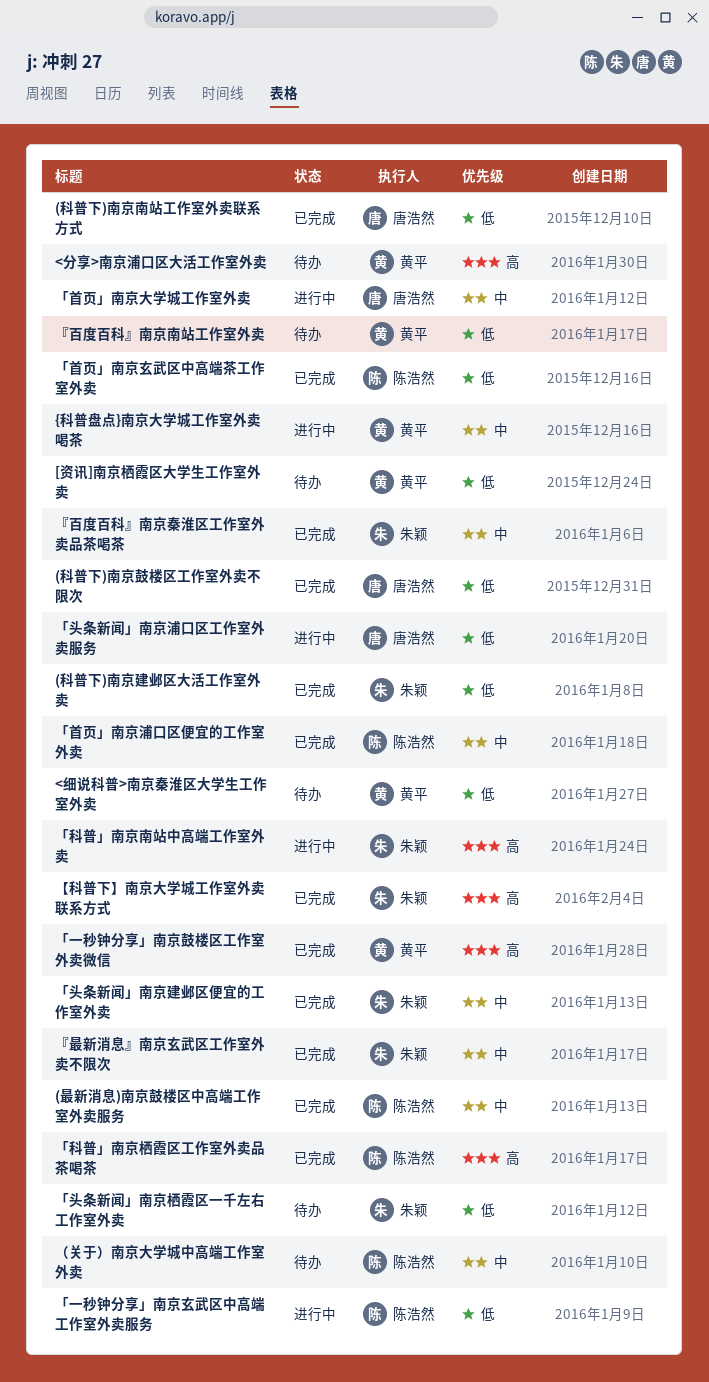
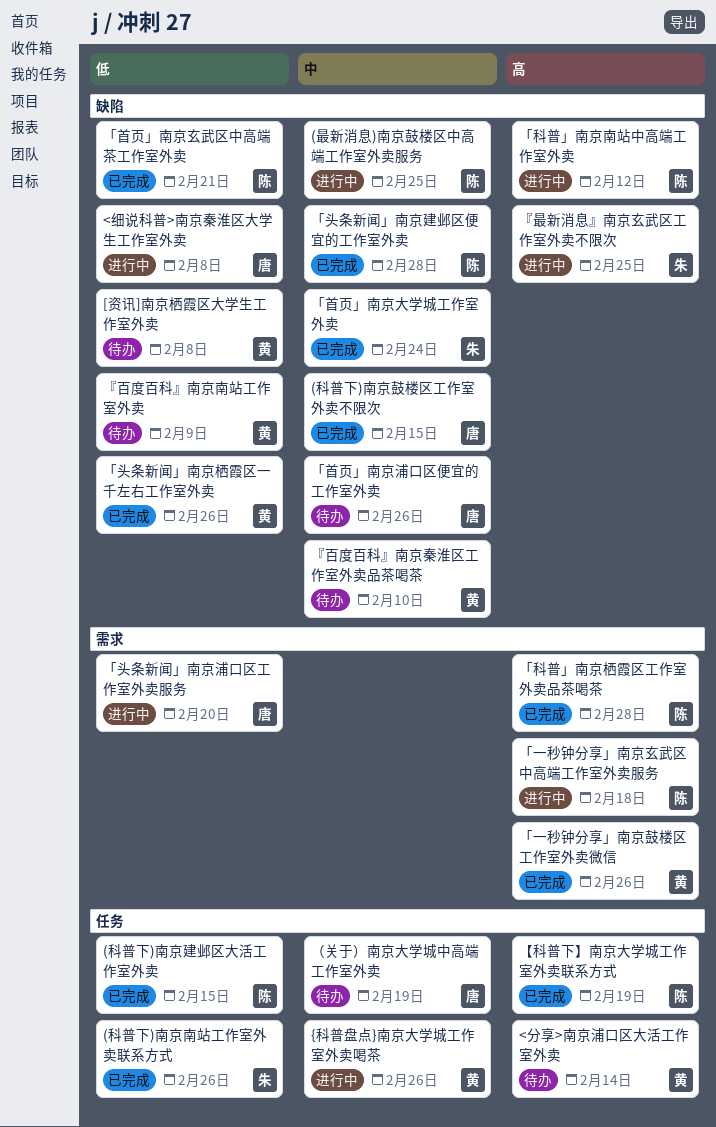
(最新消息)南京鼓楼区中高端工作室外卖服务, status: 已完成 -> 进行中
(科普下)南京南站工作室外卖联系方式, owner: 唐浩然 -> 朱颖
(科普下)南京建邺区大活工作室外卖, owner: 朱颖 -> 陈浩然
(科普下)南京鼓楼区工作室外卖不限次, priority: 低 -> 中
<细说科普>南京秦淮区大学生工作室外卖, status: 待办 -> 进行中
<细说科普>南京秦淮区大学生工作室外卖, owner: 黄平 -> 唐浩然
「一秒钟分享」南京玄武区中高端工作室外卖服务, priority: 低 -> 高
「头条新闻」南京建邺区便宜的工作室外卖, owner: 朱颖 -> 陈浩然
「头条新闻」南京栖霞区一千左右工作室外卖, status: 待办 -> 已完成
「头条新闻」南京栖霞区一千左右工作室外卖, owner: 朱颖 -> 黄平
「科普」南京南站中高端工作室外卖, owner: 朱颖 -> 陈浩然
「首页」南京大学城工作室外卖, status: 进行中 -> 已完成
「首页」南京大学城工作室外卖, owner: 唐浩然 -> 朱颖
「首页」南京浦口区便宜的工作室外卖, status: 已完成 -> 待办
「首页」南京浦口区便宜的工作室外卖, owner: 陈浩然 -> 唐浩然
『最新消息』南京玄武区工作室外卖不限次, status: 已完成 -> 进行中
『最新消息』南京玄武区工作室外卖不限次, priority: 中 -> 高
『百度百科』南京秦淮区工作室外卖品茶喝茶, status: 已完成 -> 待办
『百度百科』南京秦淮区工作室外卖品茶喝茶, owner: 朱颖 -> 黄平
【科普下】南京大学城工作室外卖联系方式, owner: 朱颖 -> 陈浩然
（关于）南京大学城中高端工作室外卖, owner: 陈浩然 -> 唐浩然

